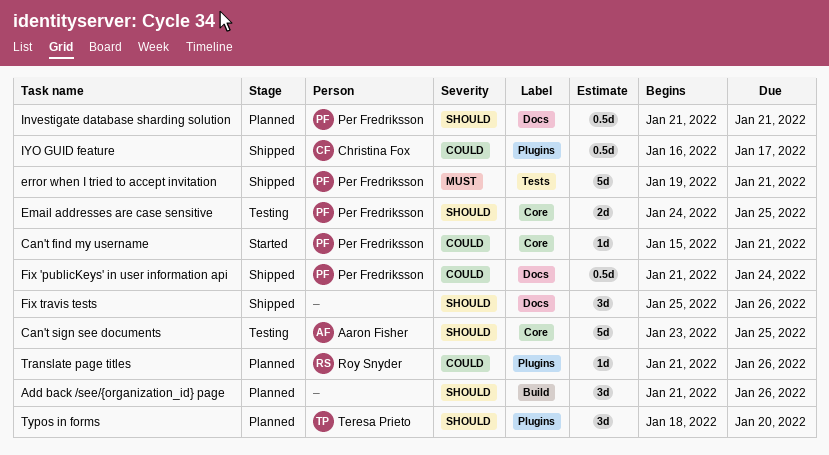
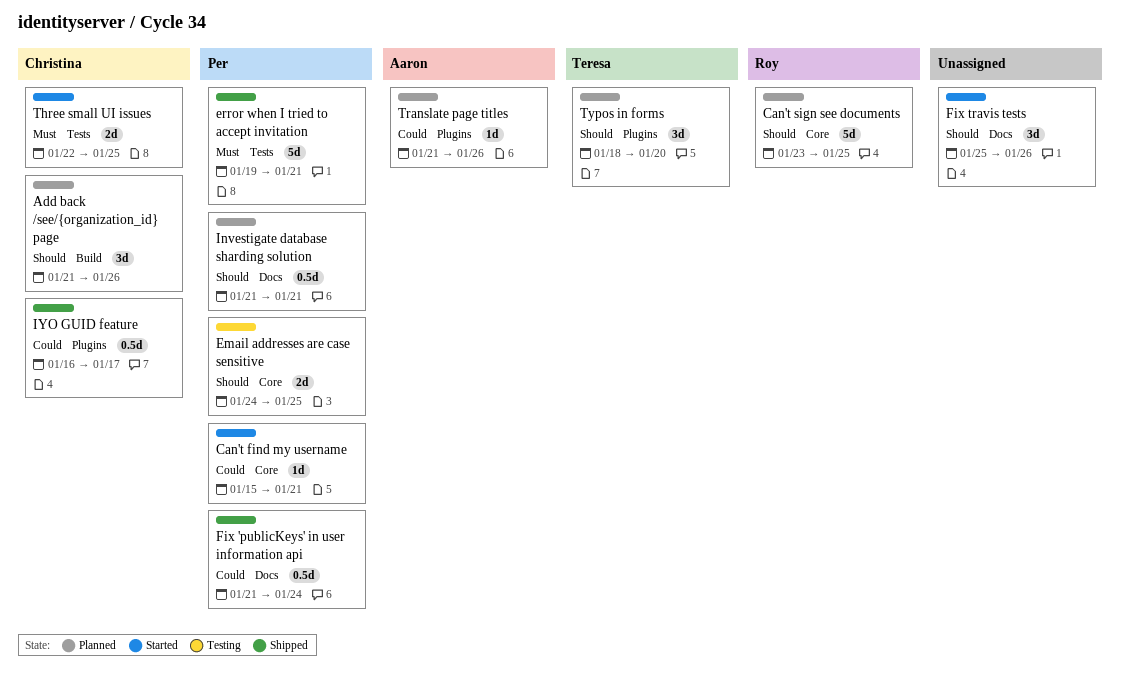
Add back /see/{organization_id} page, owner: none -> Christina Fox
Can't sign see documents, status: Testing -> Planned
Can't sign see documents, owner: Aaron Fisher -> Roy Snyder
Fix travis tests, status: Shipped -> Started
Three small UI issues: none -> present
Translate page titles, owner: Roy Snyder -> Aaron Fisher

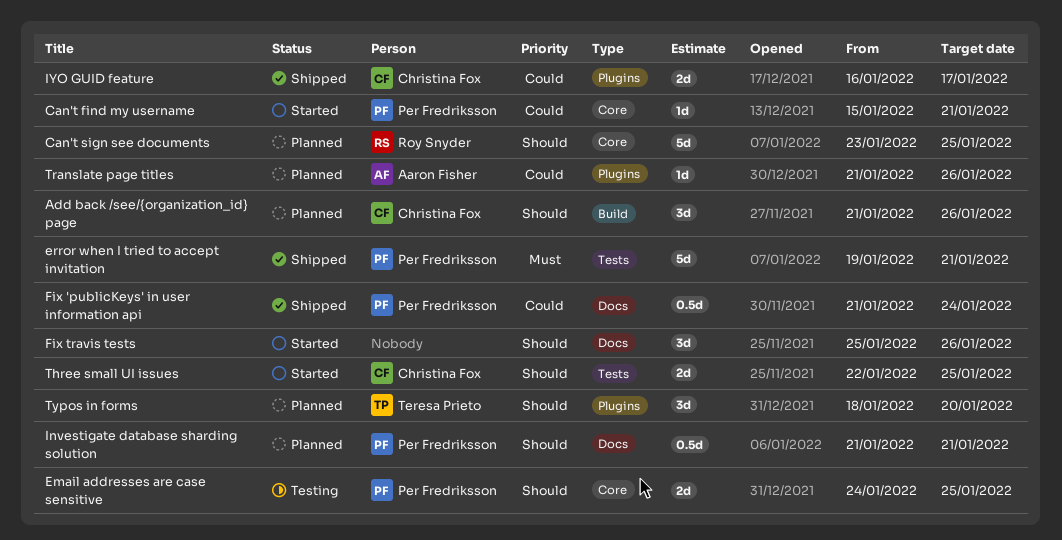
IYO GUID feature, estimate: 0.5d -> 2d
Three small UI issues, priority: Must -> Should

